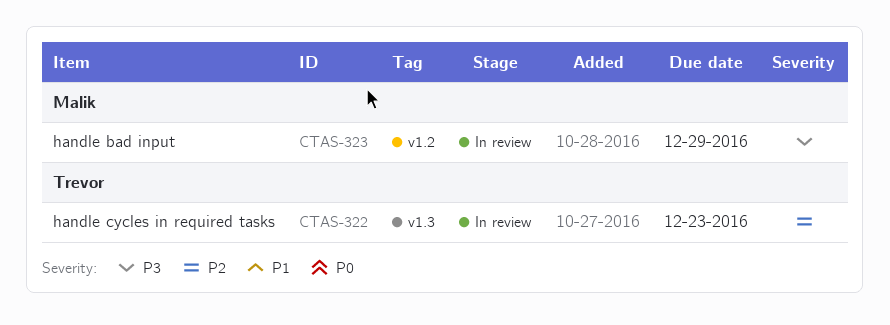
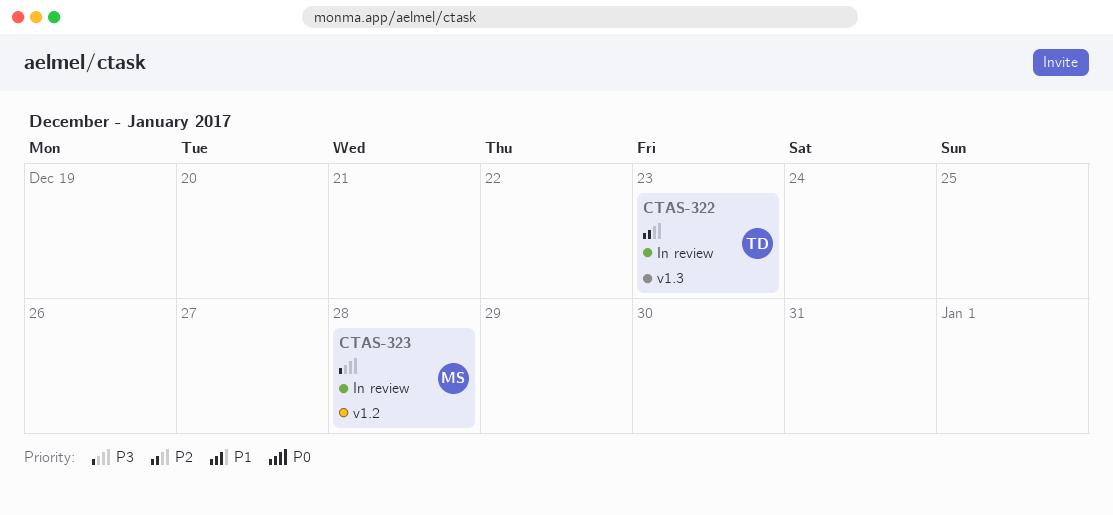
CTAS-323, due: Dec 29 -> Dec 28

